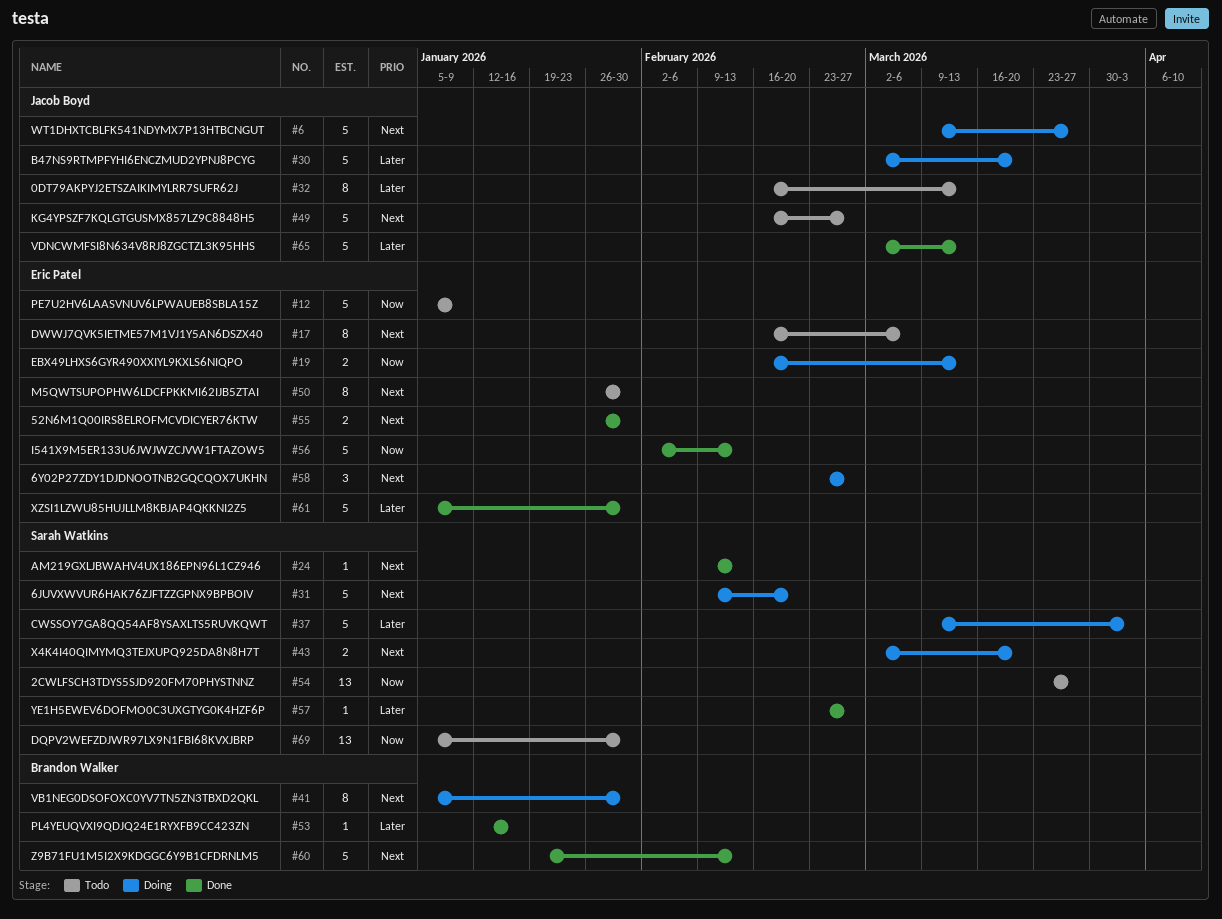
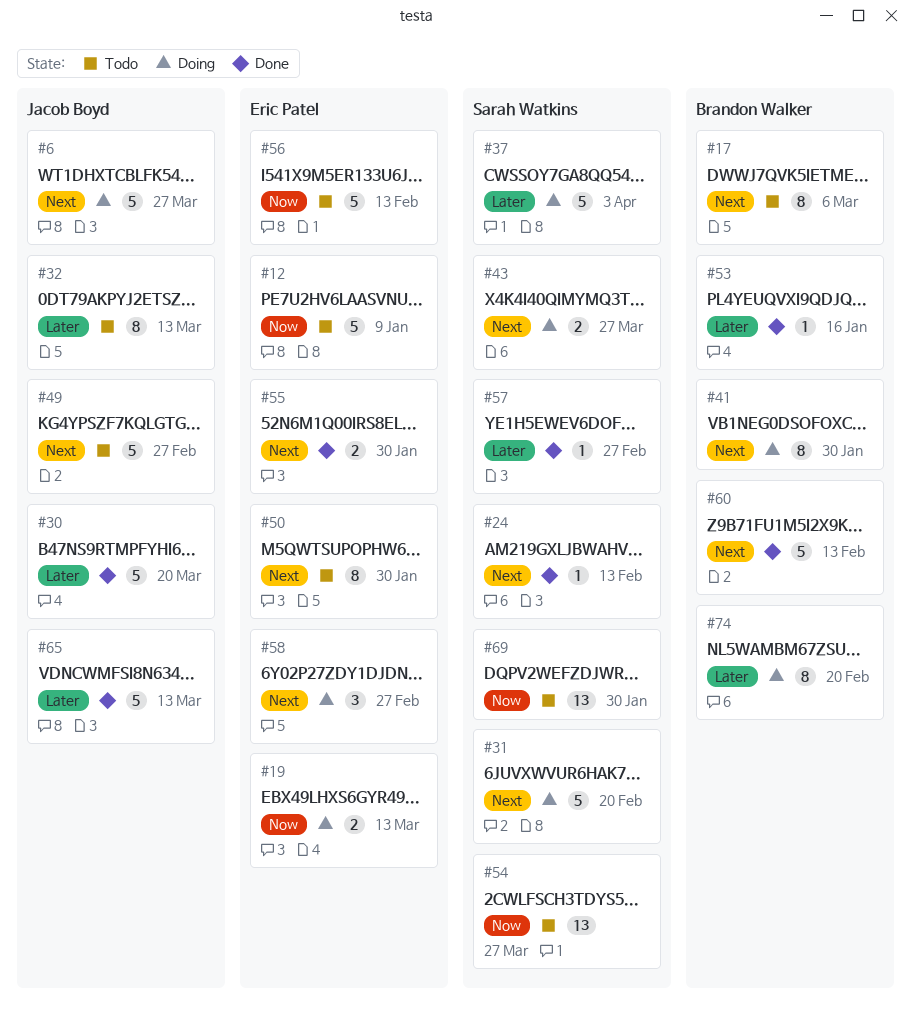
#17, owner: Eric Patel -> Brandon Walker
#30, status: Doing -> Done
#43, due: Mar 20 -> Mar 27
#56, status: Done -> Todo
#61: present -> none
#74: none -> present

